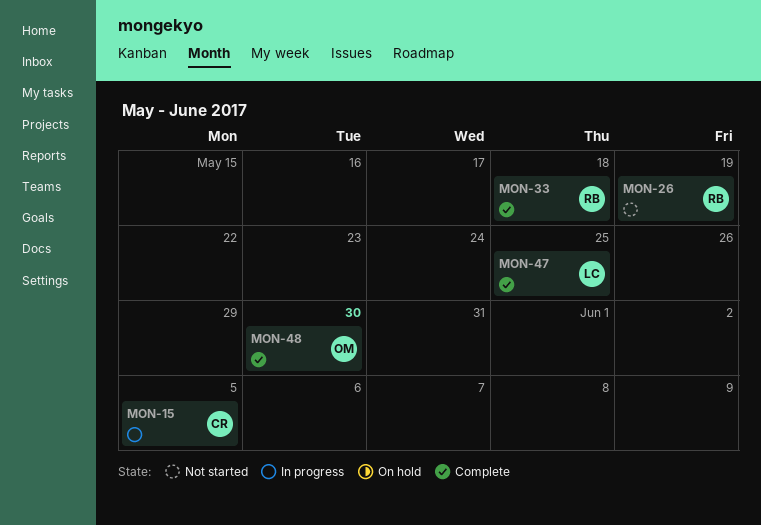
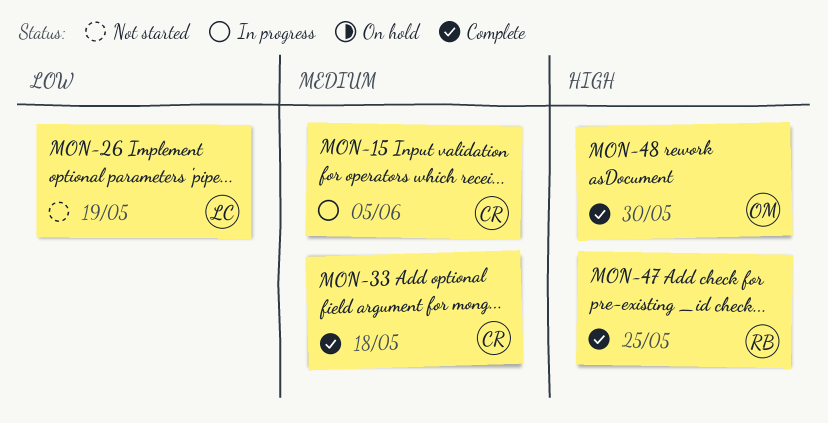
MON-26, owner: RB -> LC
MON-33, owner: RB -> CR
MON-47, owner: LC -> RB

